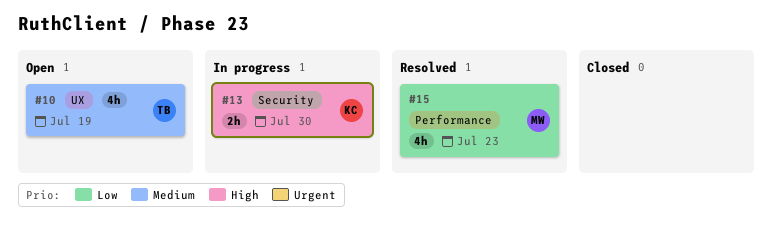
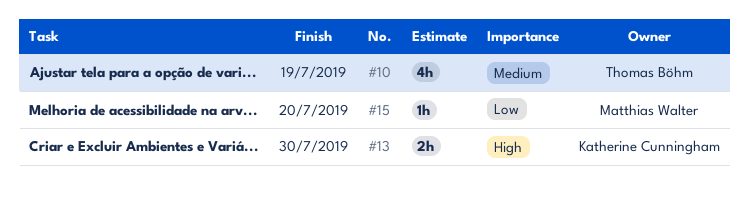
#15, estimate: 4h -> 1h
#15, due: Jul 23 -> Jul 20

